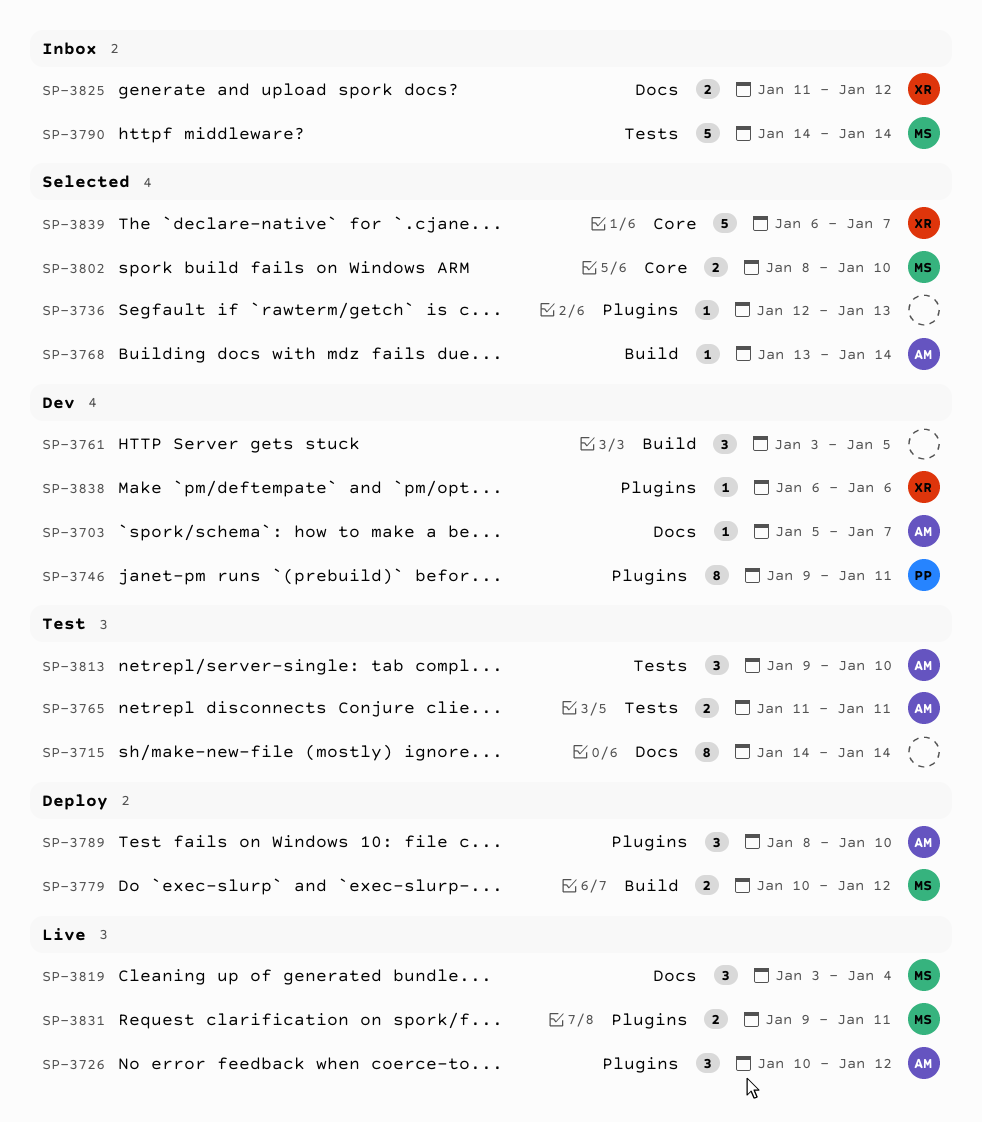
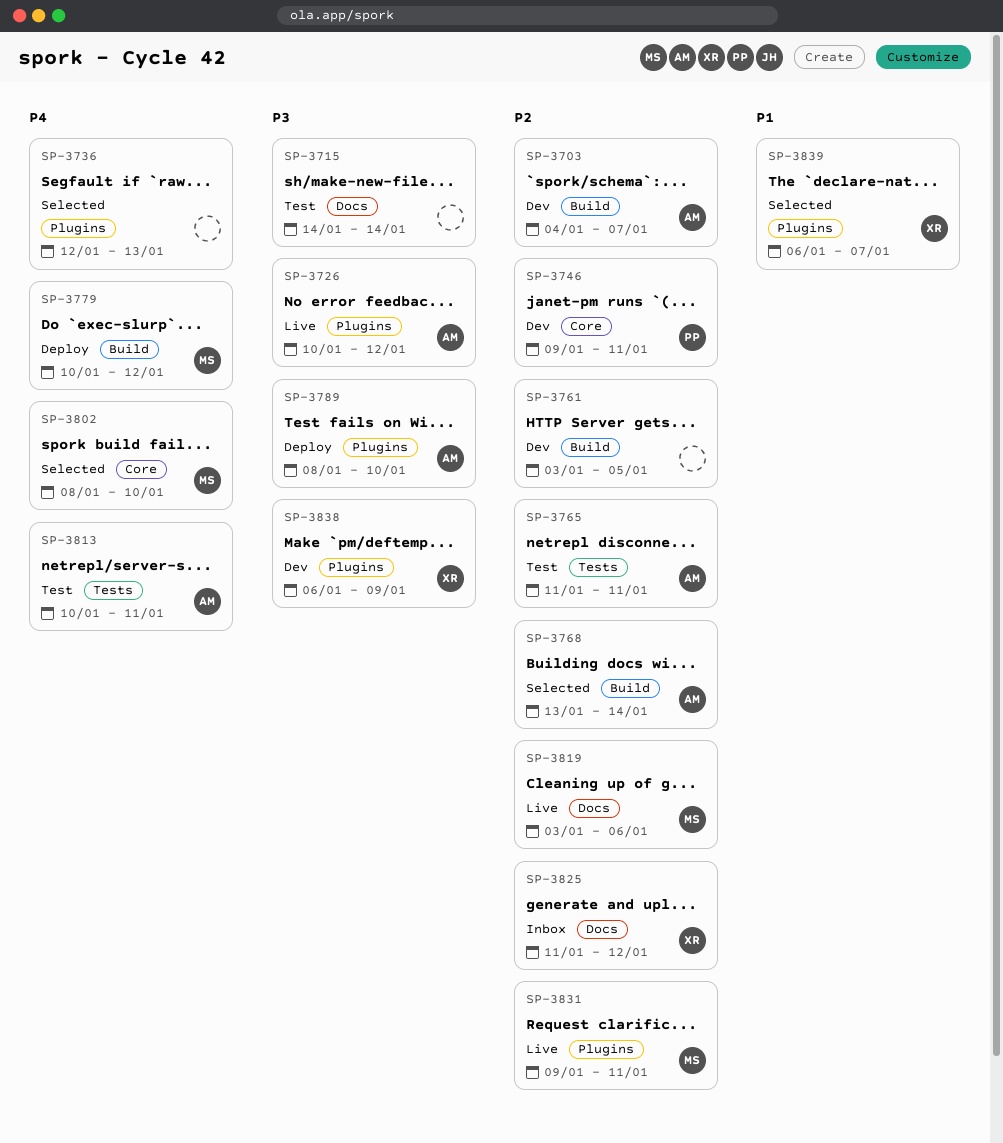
SP-3703, label: Docs -> Build
SP-3703, start: Jan 5 -> Jan 4
SP-3746, label: Plugins -> Core
SP-3790: present -> none
SP-3813, start: Jan 9 -> Jan 10
SP-3813, due: Jan 10 -> Jan 11
SP-3819, due: Jan 4 -> Jan 6
SP-3838, due: Jan 6 -> Jan 9
SP-3839, label: Core -> Plugins

